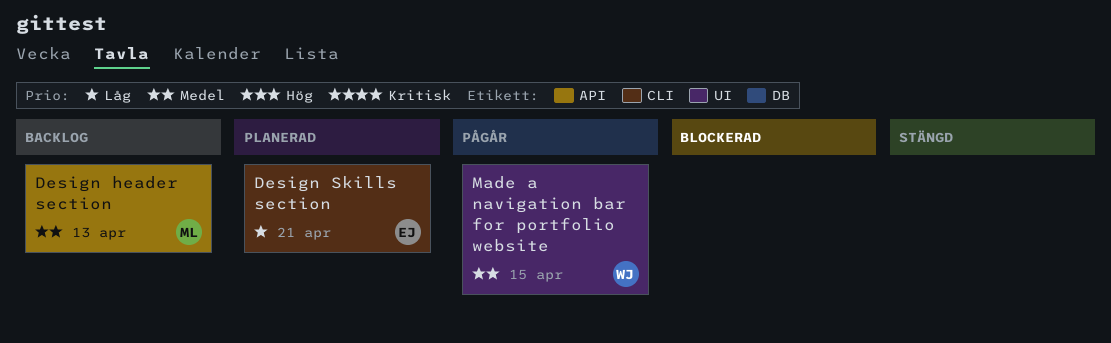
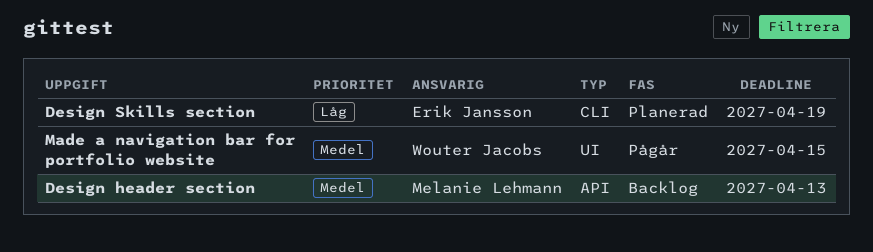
Design Skills section, due: Apr 21 -> Apr 19

